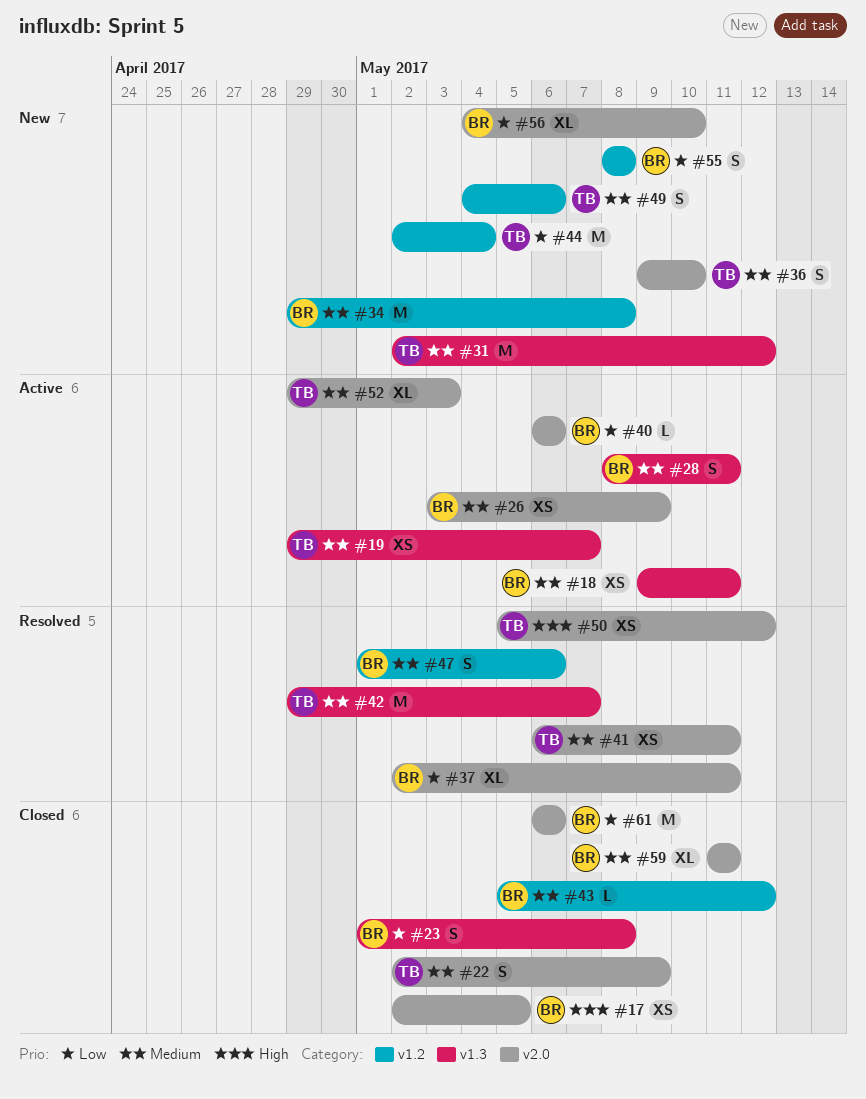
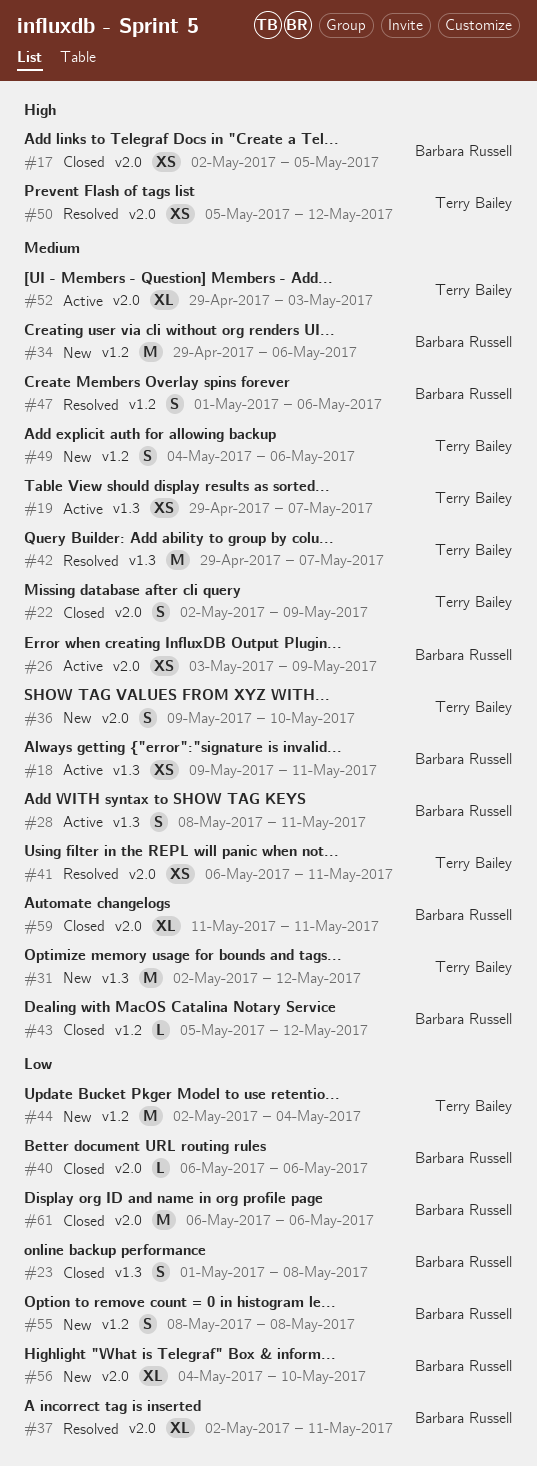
#34, due: May 8 -> May 6
#40, status: Active -> Closed

